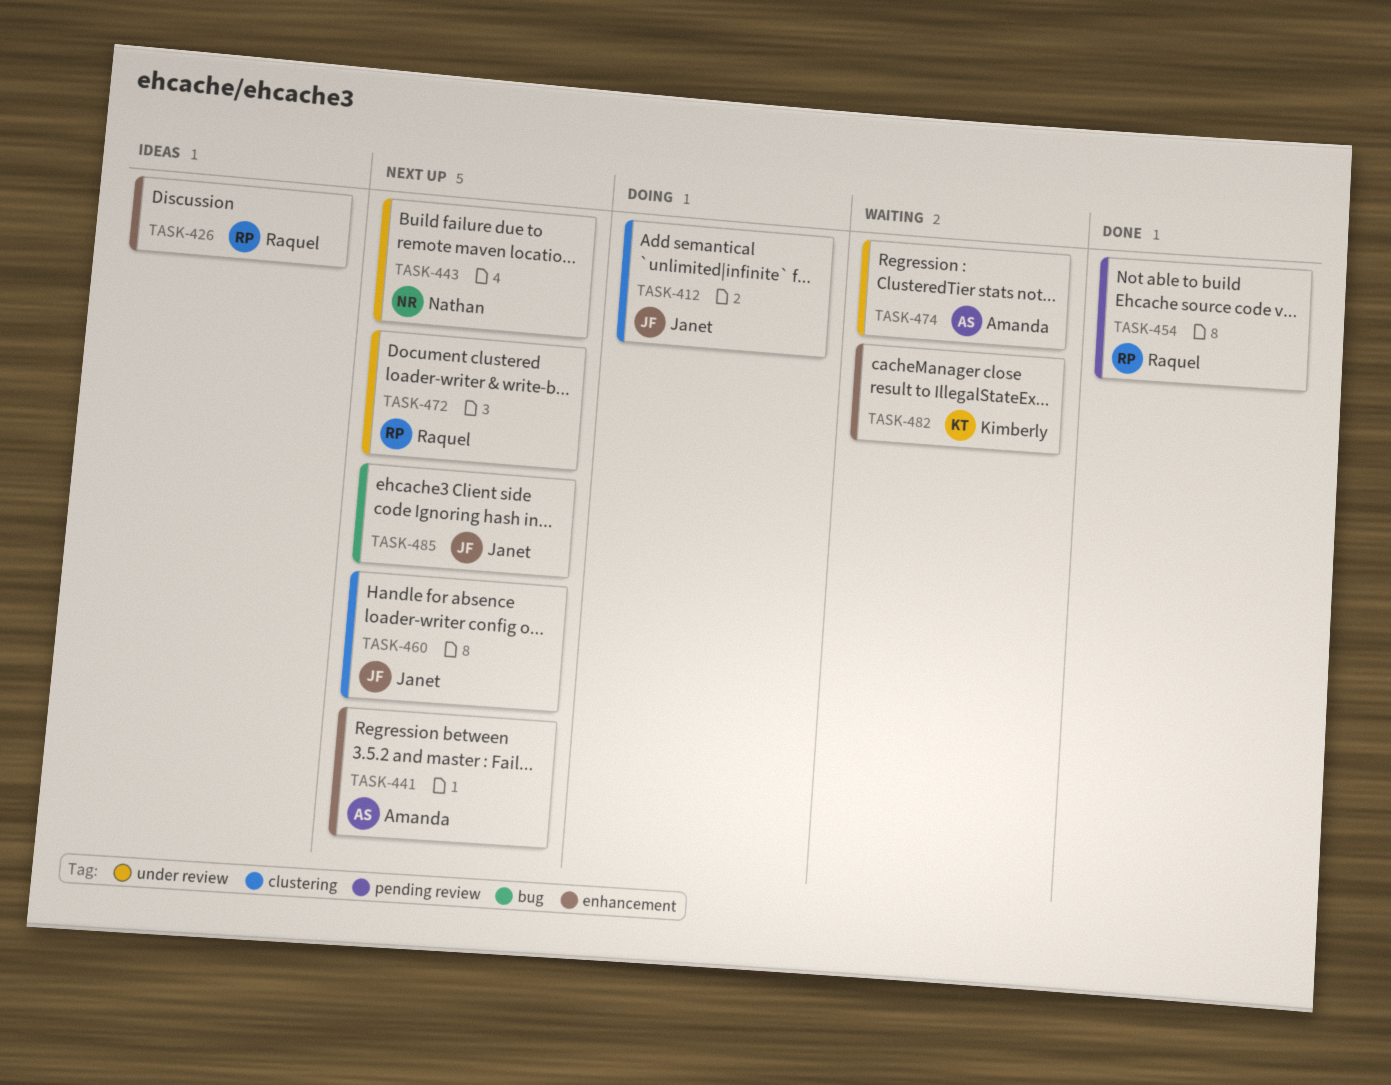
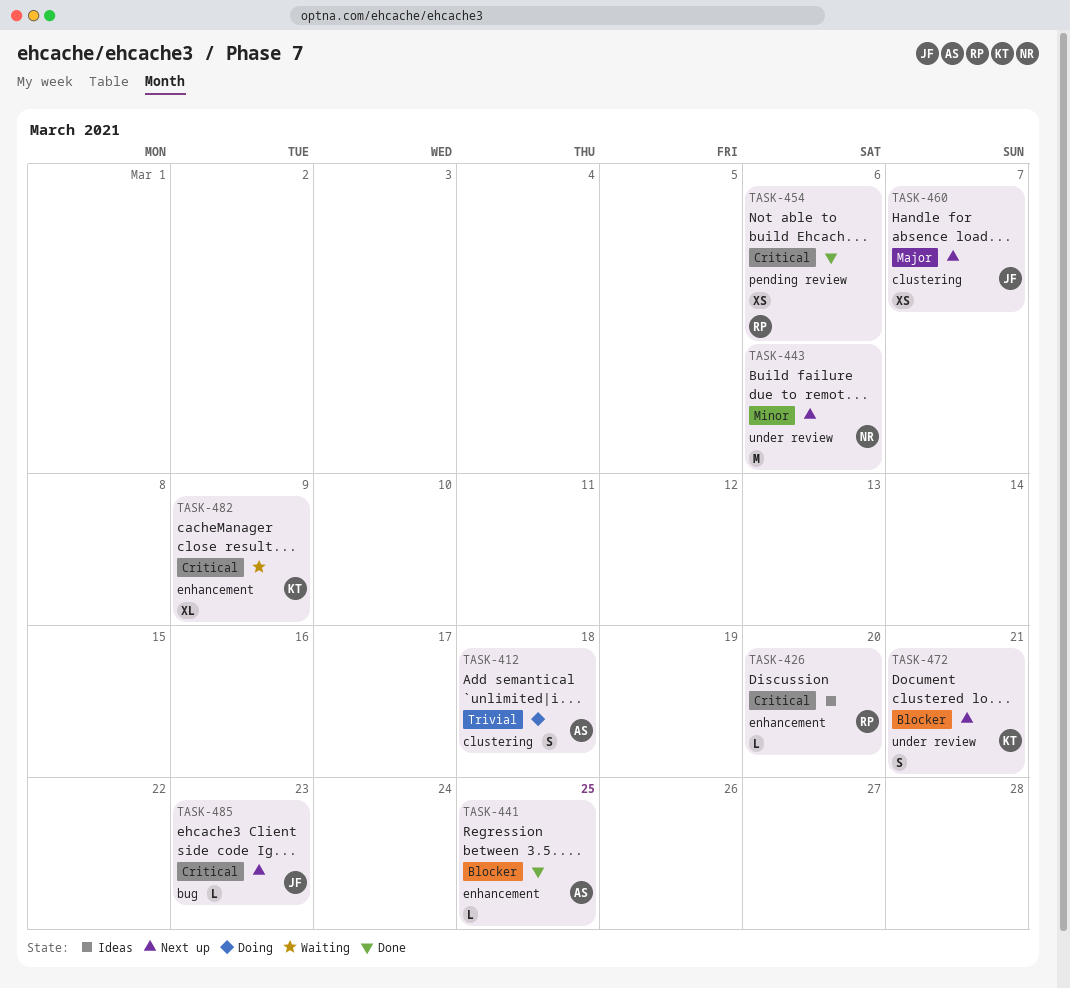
TASK-412, owner: Janet -> Amanda
TASK-441, status: Next up -> Done
TASK-472, owner: Raquel -> Kimberly
TASK-474: present -> none

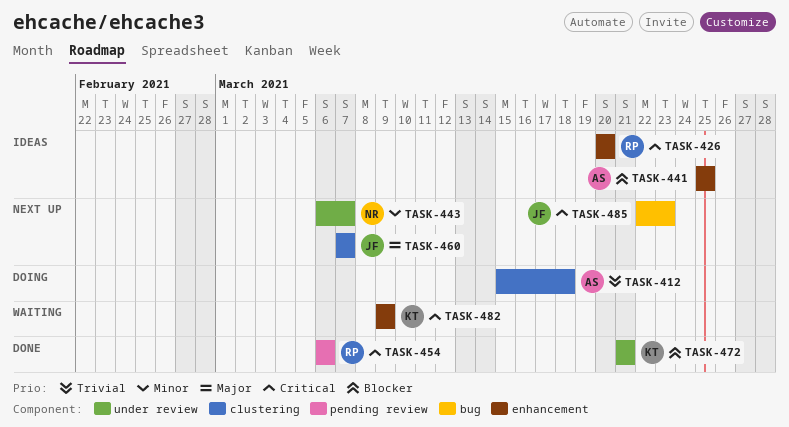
TASK-441, status: Done -> Ideas
TASK-443, due: Mar 6 -> Mar 7
TASK-472, status: Next up -> Done

